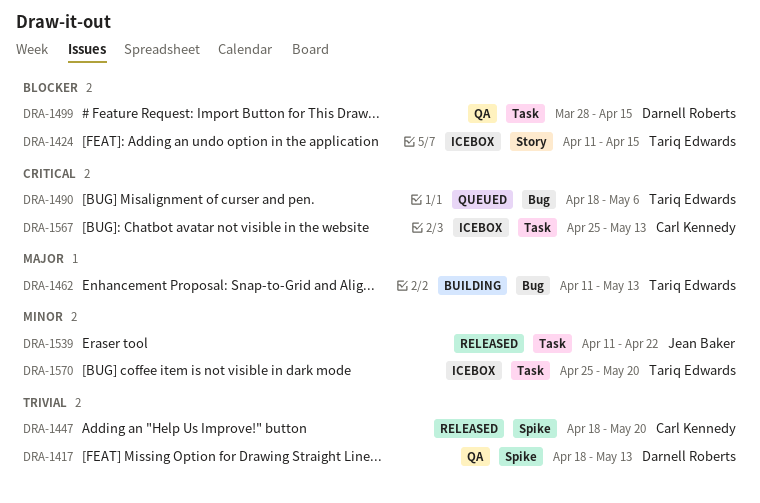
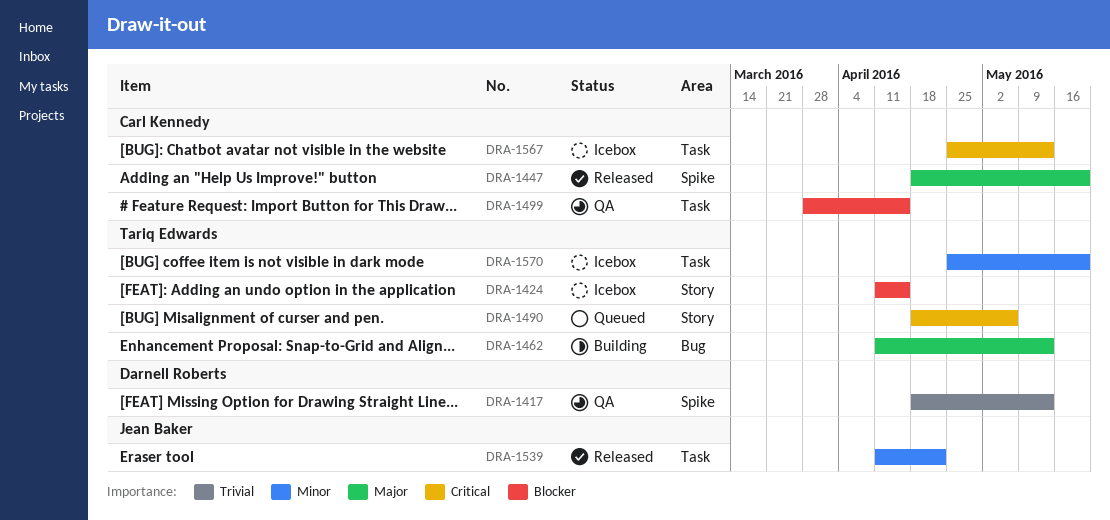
DRA-1447, priority: Trivial -> Major
DRA-1490, label: Bug -> Story
DRA-1499, owner: Darnell Roberts -> Carl Kennedy

